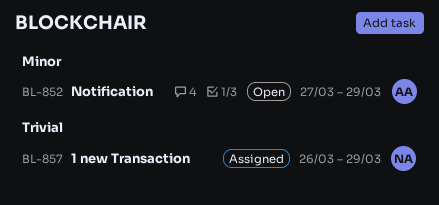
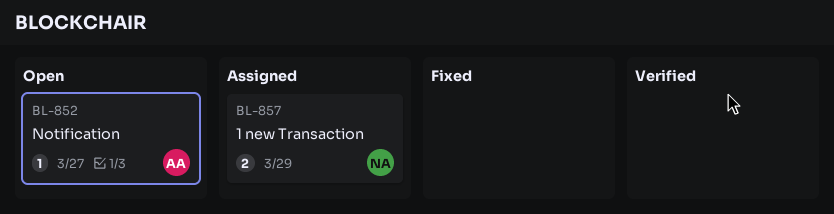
BL-852, due: Mar 29 -> Mar 27

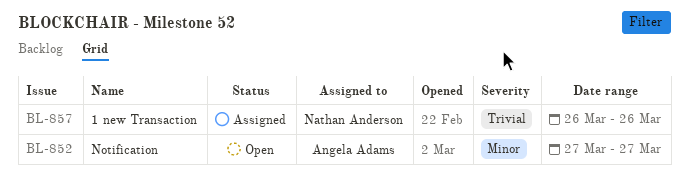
BL-857, due: Mar 29 -> Mar 26

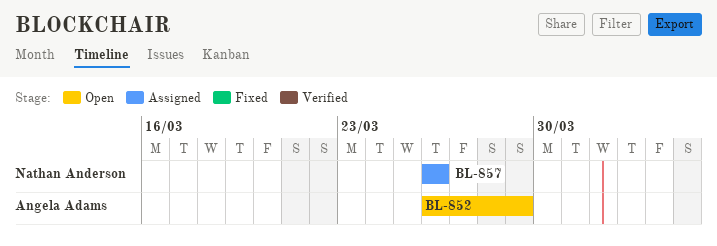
BL-852, start: Mar 27 -> Mar 26
BL-852, due: Mar 27 -> Mar 29

